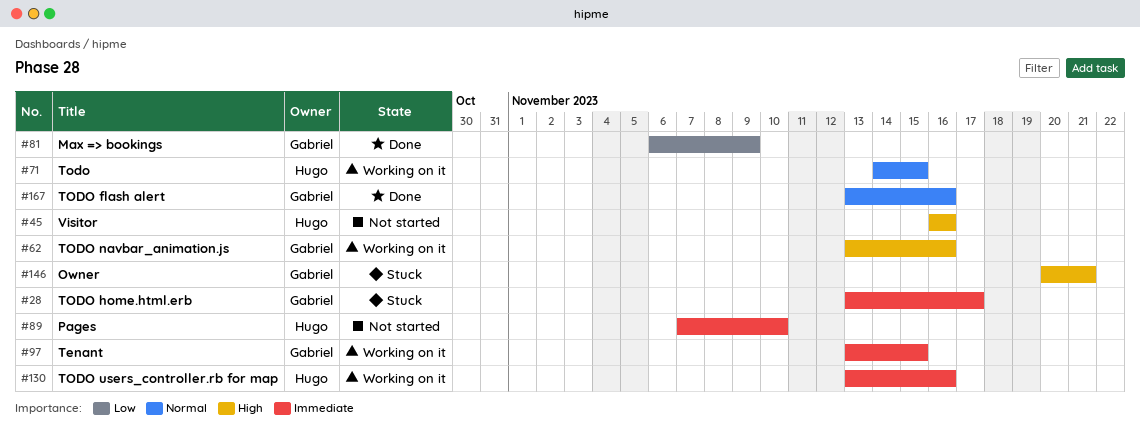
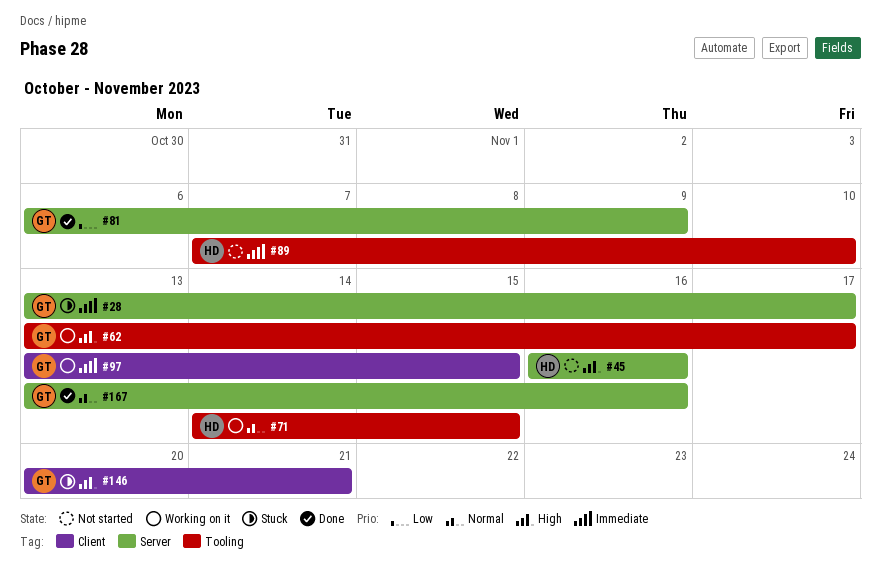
#62, due: Nov 16 -> Nov 17
#130: present -> none

